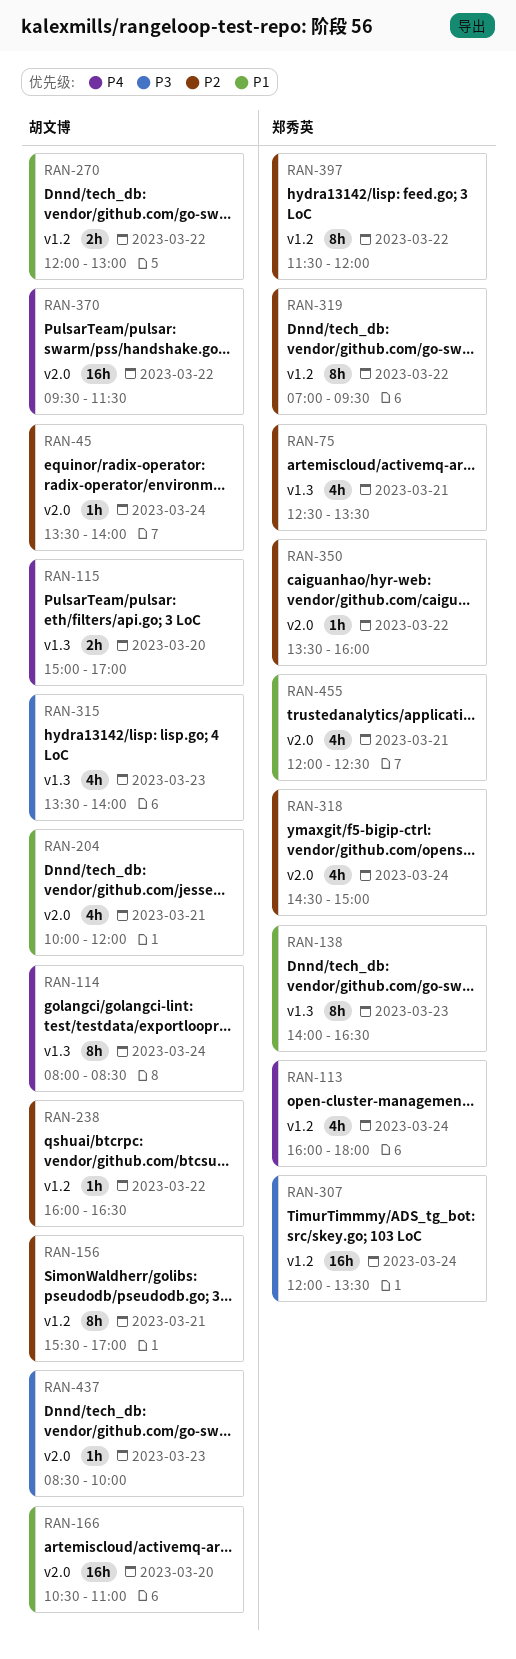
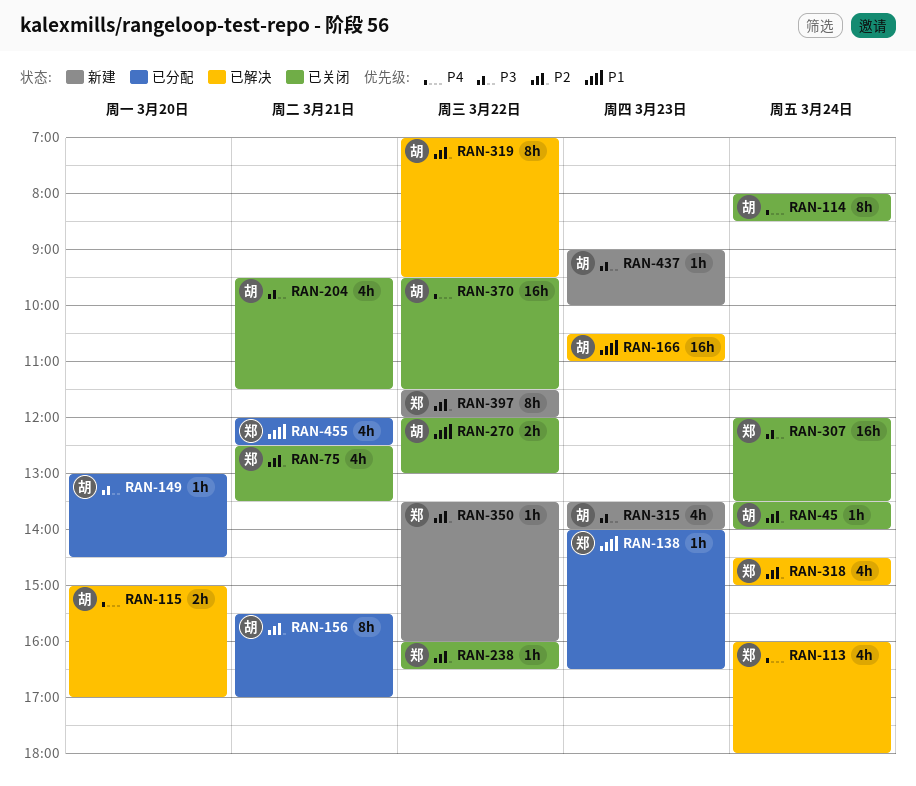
RAN-138, estimate: 8h -> 1h
RAN-149: none -> present
RAN-166, day: Mar 20 -> Mar 23
RAN-204, priority: P1 -> P3
RAN-204, begins: 10:00 -> 09:30
RAN-204, ends: 12:00 -> 11:30
RAN-238, owner: 胡文博 -> 郑秀英
RAN-319, owner: 郑秀英 -> 胡文博
RAN-437, begins: 08:30 -> 09:00

